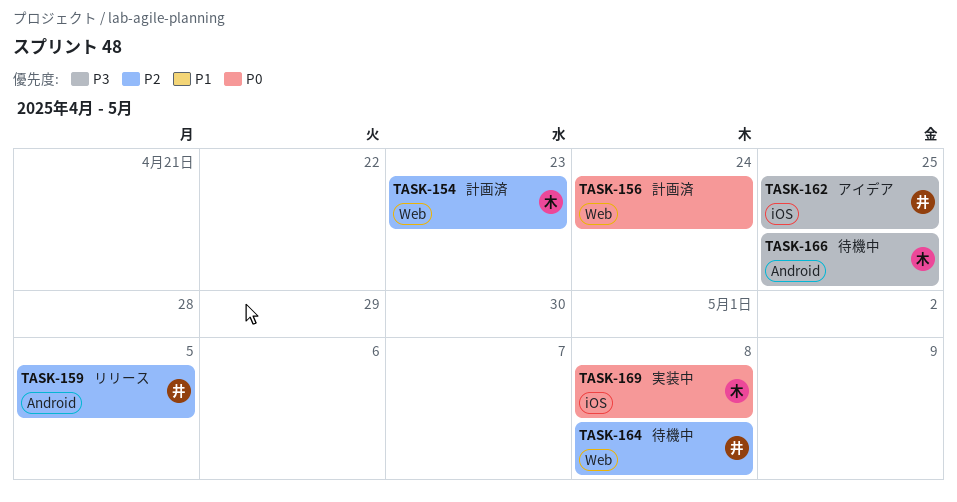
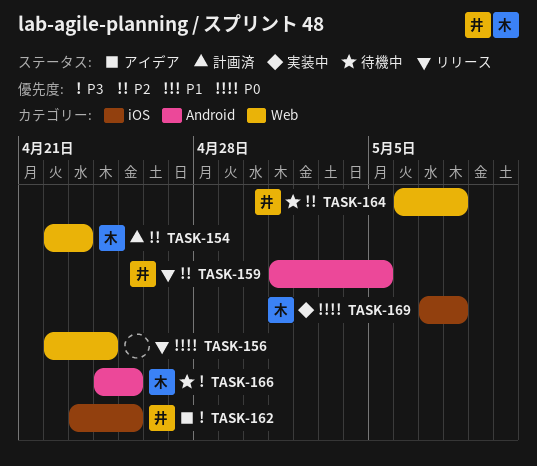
TASK-156, status: 計画済 -> リリース

